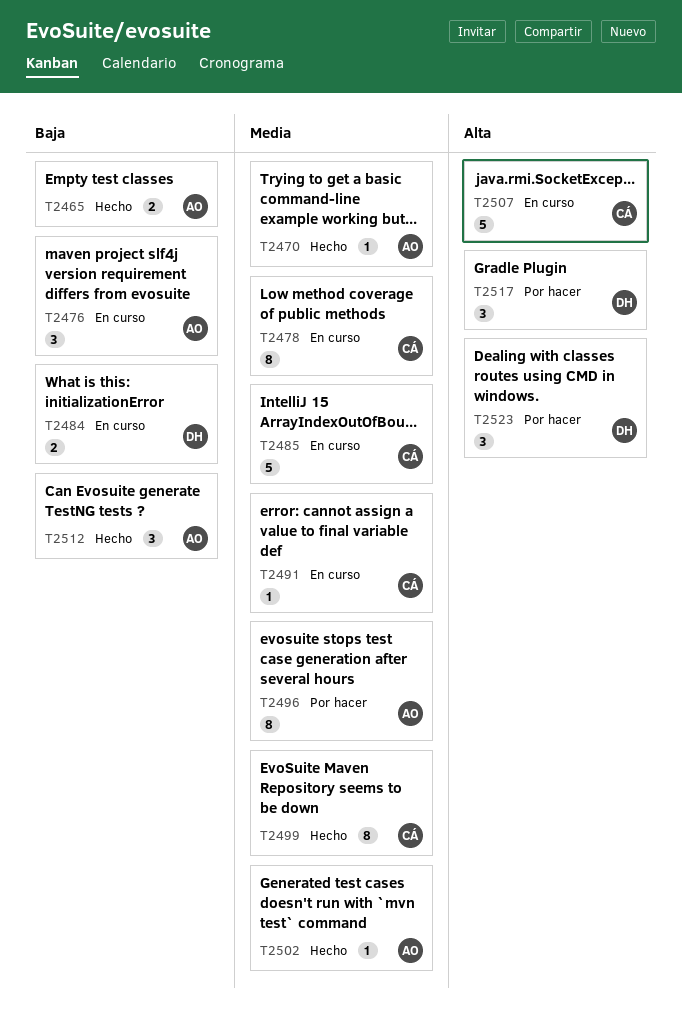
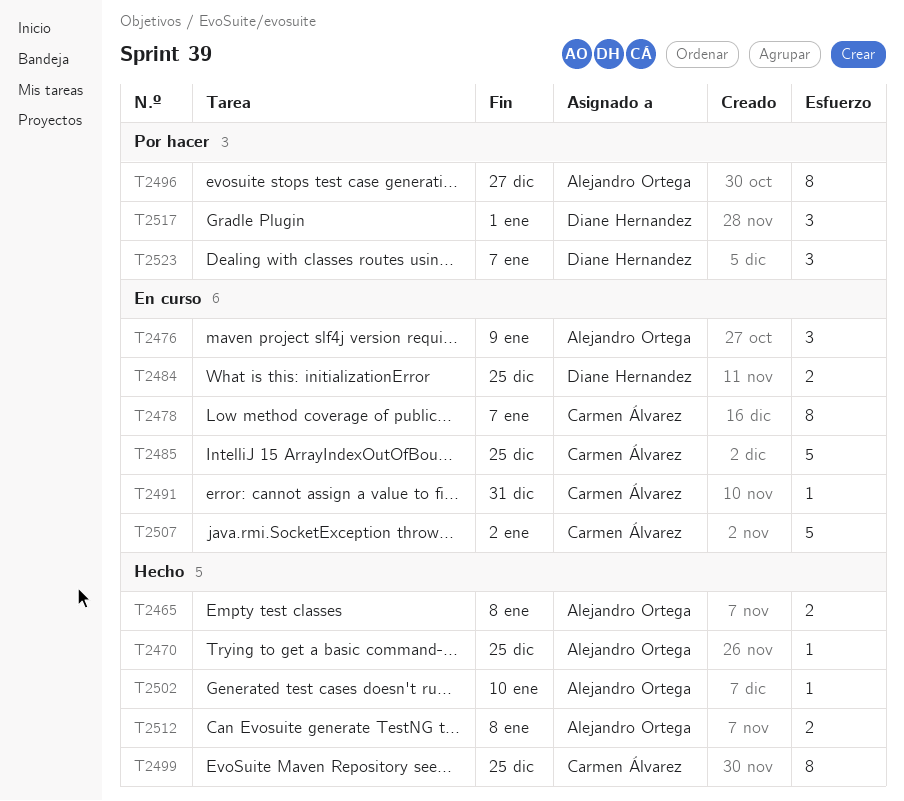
T2512, estimate: 3 -> 2

